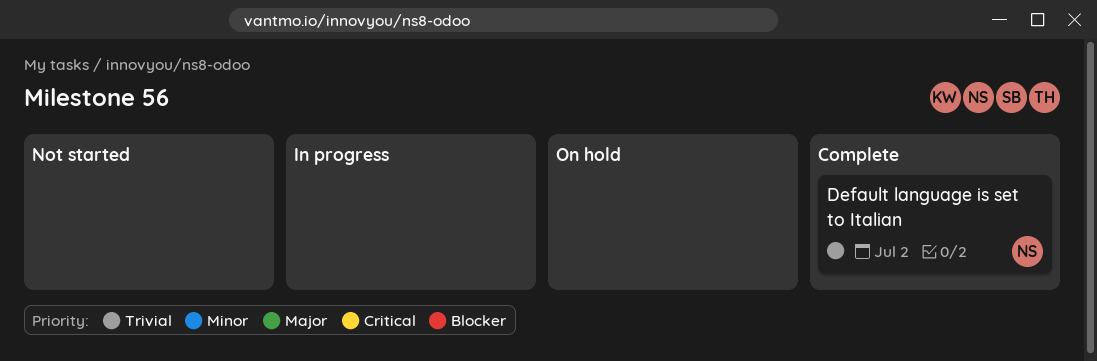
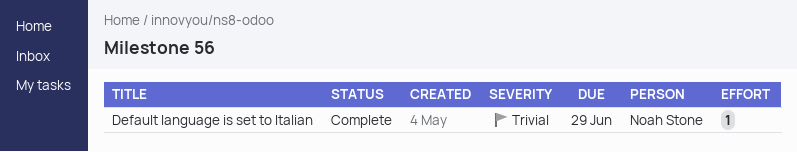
Default language is set to Italian, due: Jul 2 -> Jun 29

